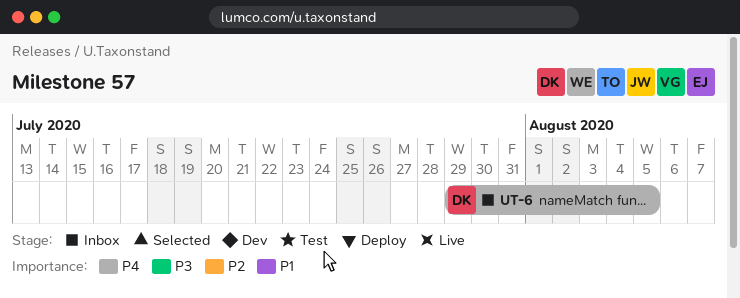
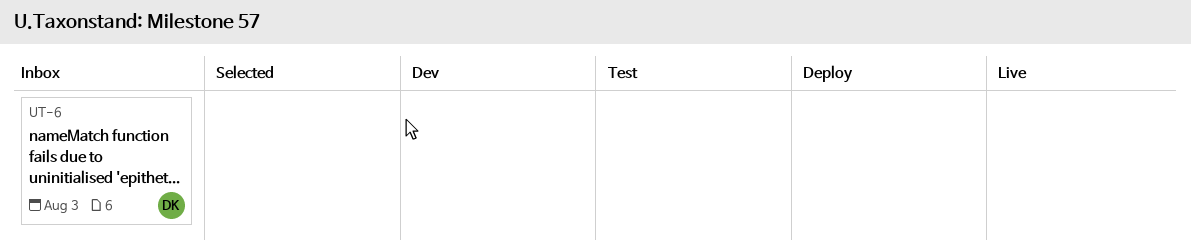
UT-6, due: Aug 5 -> Aug 3

